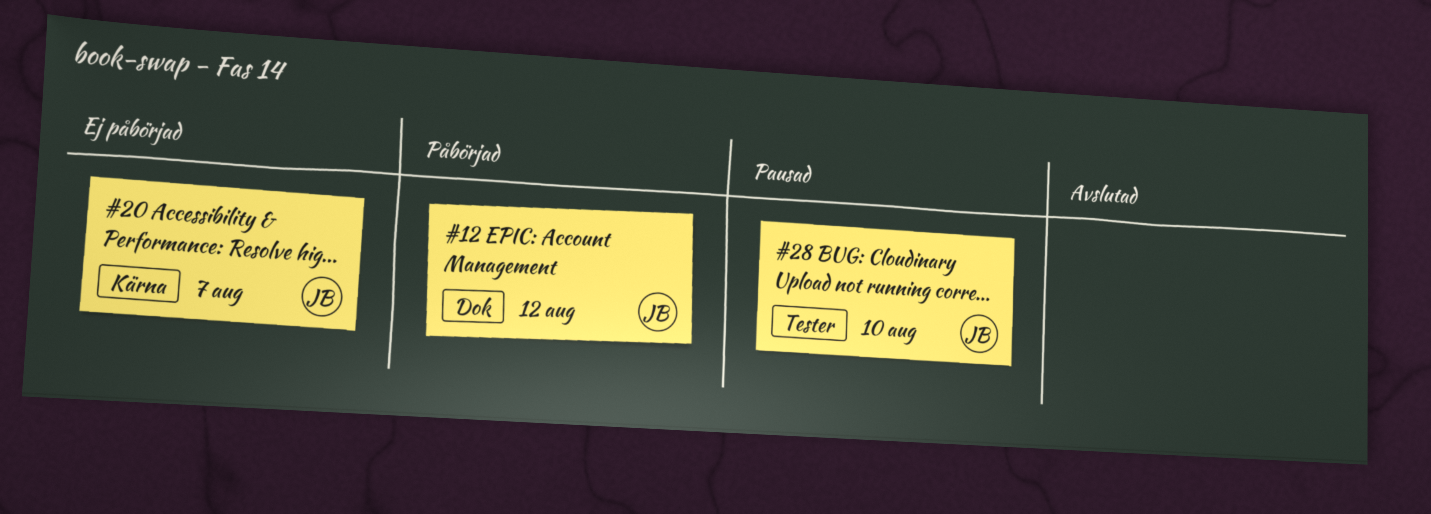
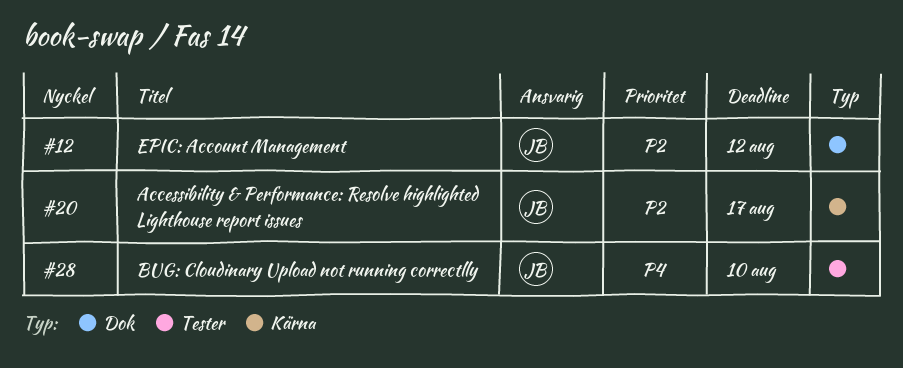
#20, due: Aug 7 -> Aug 17

